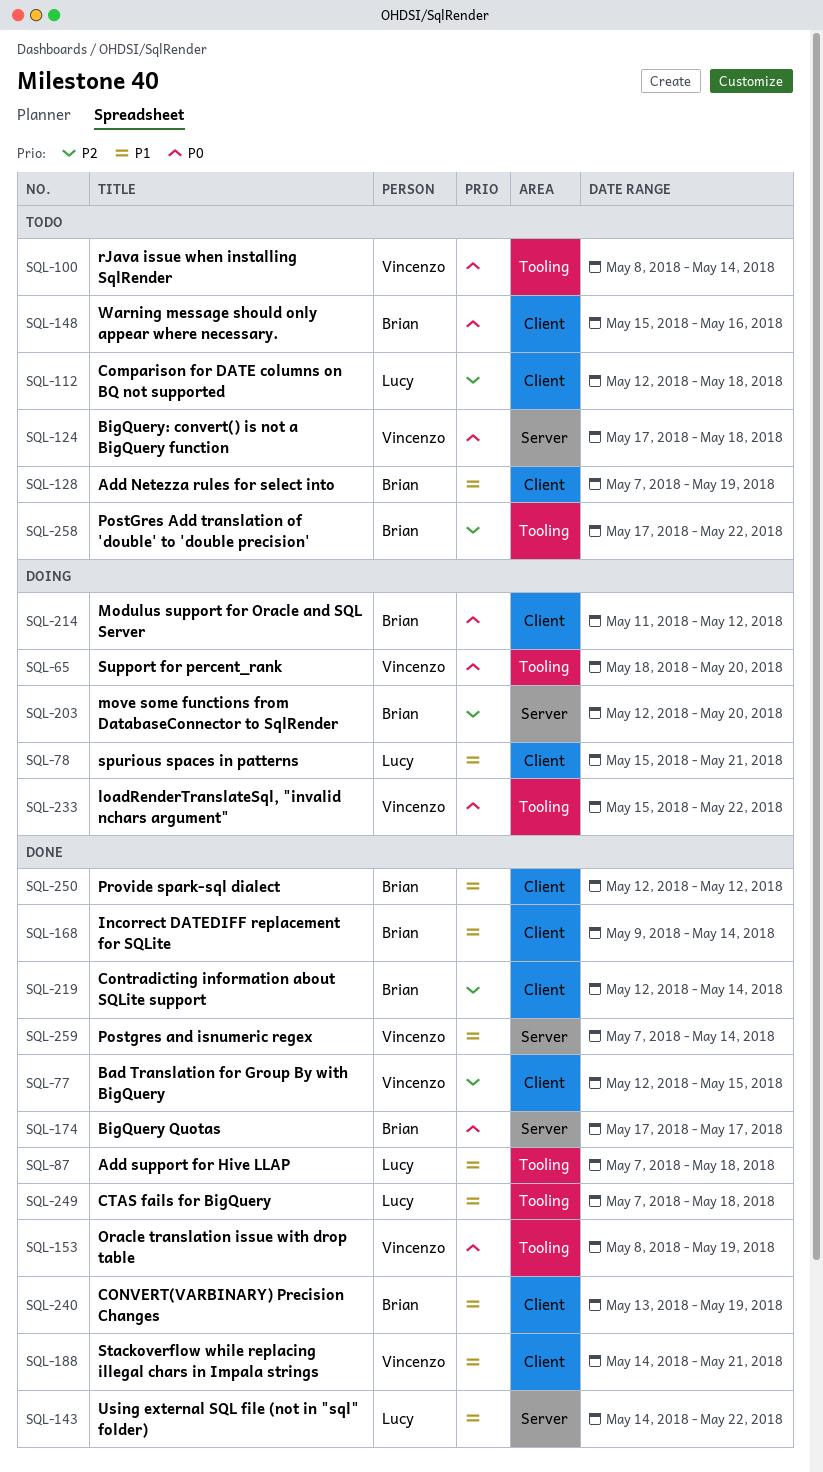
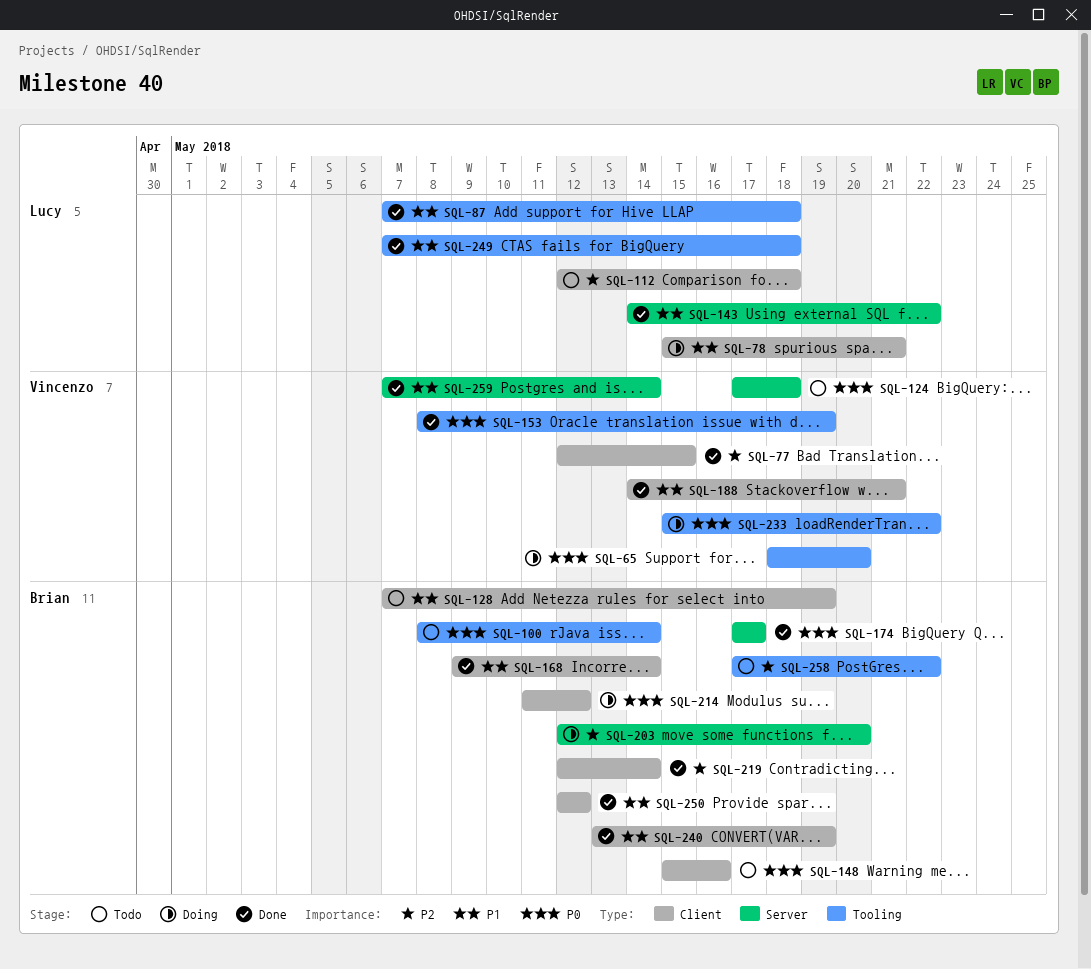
SQL-100, owner: Vincenzo -> Brian

